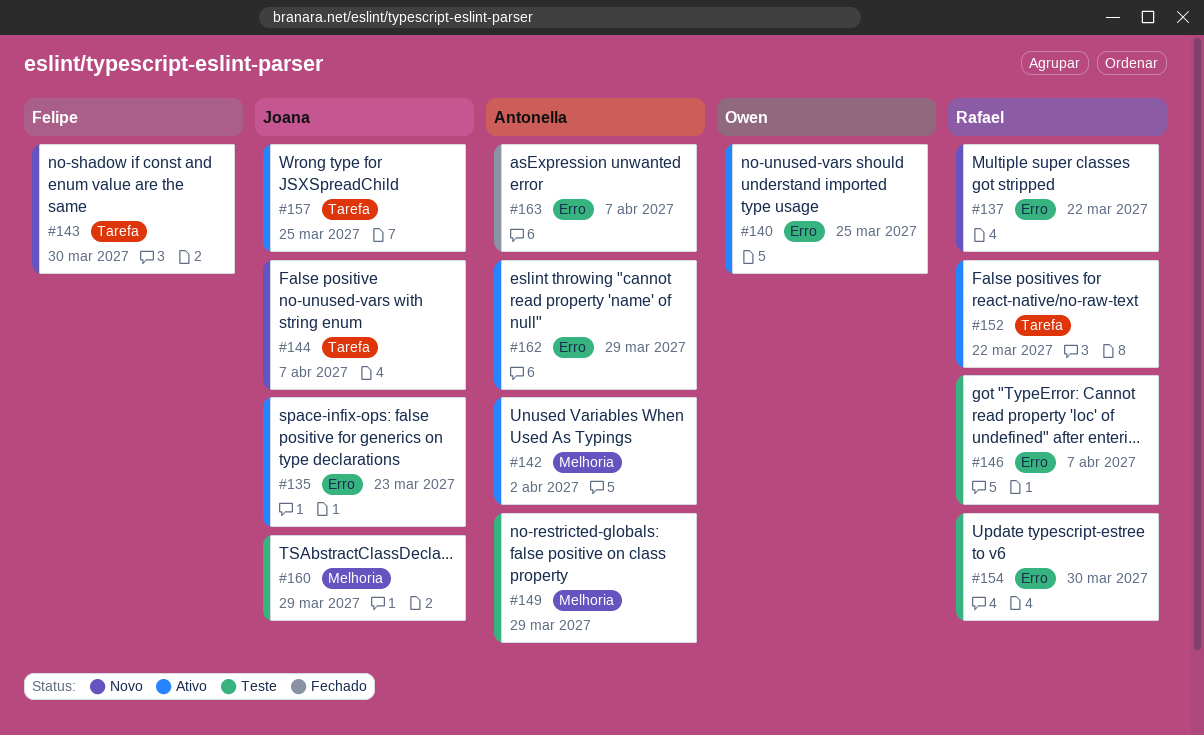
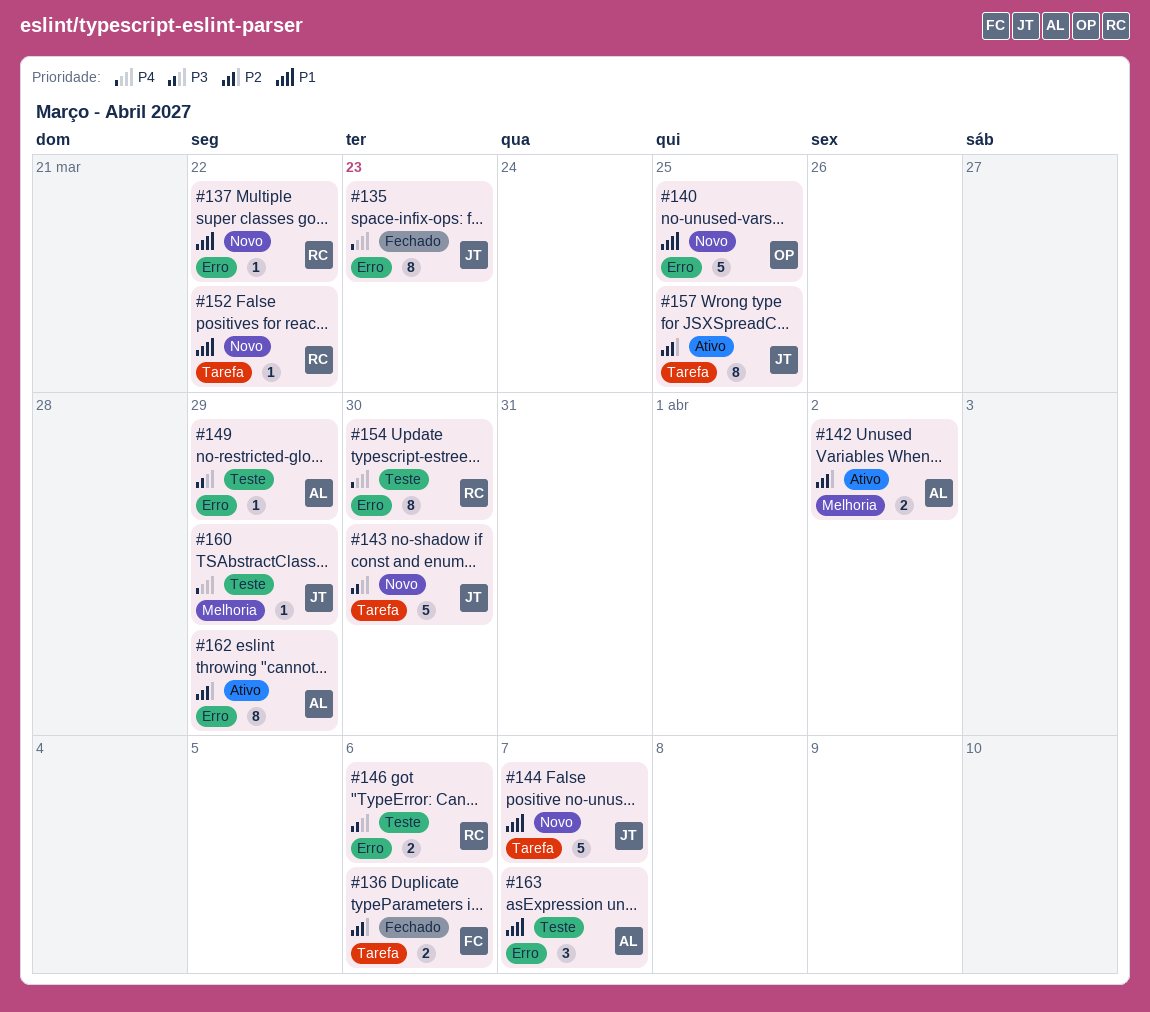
#135, status: Ativo -> Fechado
#136: none -> present
#140, status: Ativo -> Novo
#143, owner: Felipe -> Joana
#146, due: Apr 7 -> Apr 6
#149, label: Melhoria -> Erro
#152, status: Ativo -> Novo
#163, status: Fechado -> Teste

